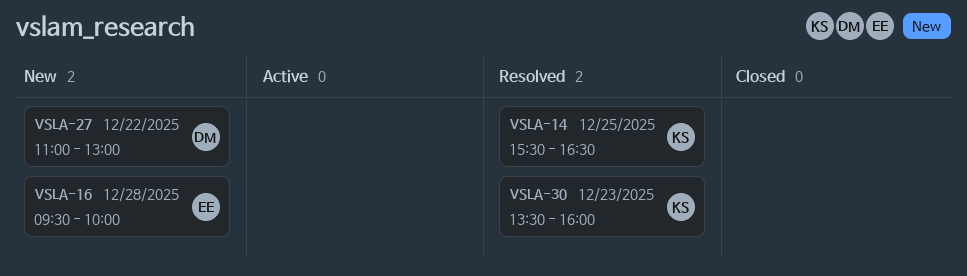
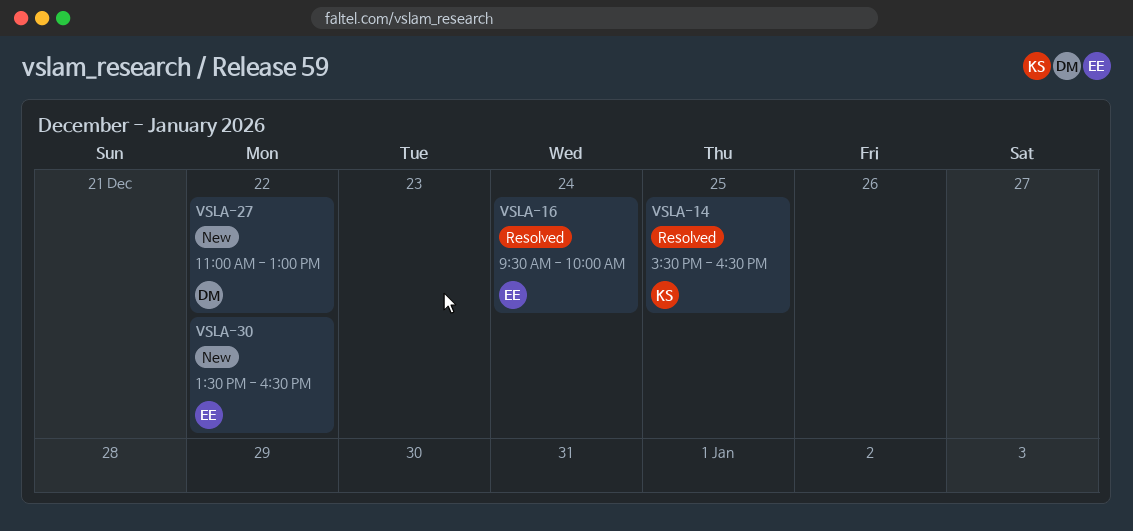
VSLA-16, status: New -> Resolved
VSLA-16, day: Dec 28 -> Dec 24
VSLA-30, status: Resolved -> New
VSLA-30, owner: KS -> EE
VSLA-30, day: Dec 23 -> Dec 22
VSLA-30, ends: 16:00 -> 16:30

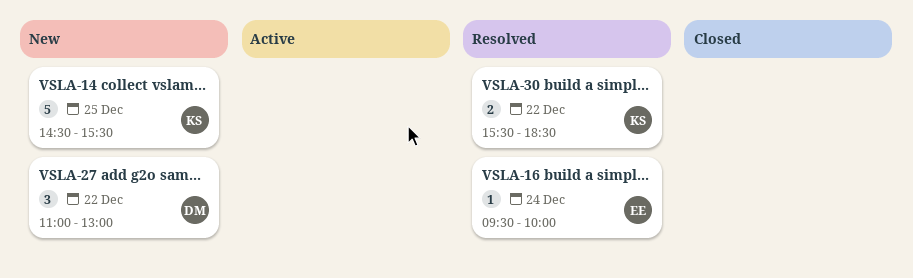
VSLA-14, status: Resolved -> New
VSLA-14, begins: 15:30 -> 14:30
VSLA-14, ends: 16:30 -> 15:30
VSLA-30, status: New -> Resolved
VSLA-30, owner: EE -> KS
VSLA-30, begins: 13:30 -> 15:30
VSLA-30, ends: 16:30 -> 18:30

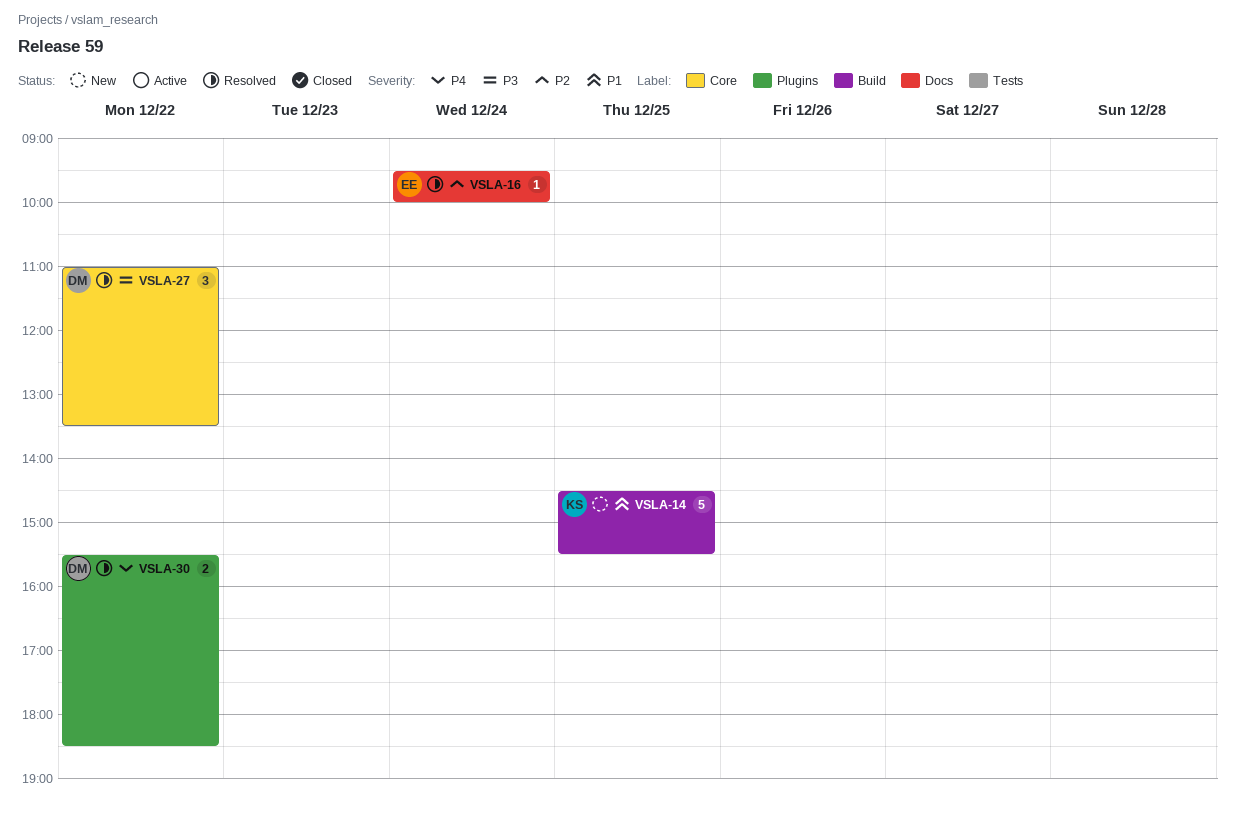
VSLA-27, status: New -> Resolved
VSLA-27, ends: 13:00 -> 13:30
VSLA-30, owner: KS -> DM

